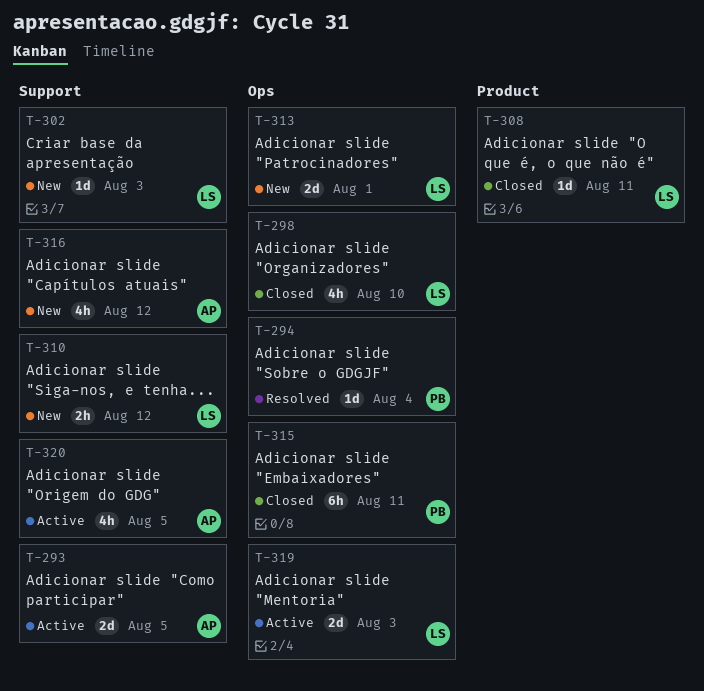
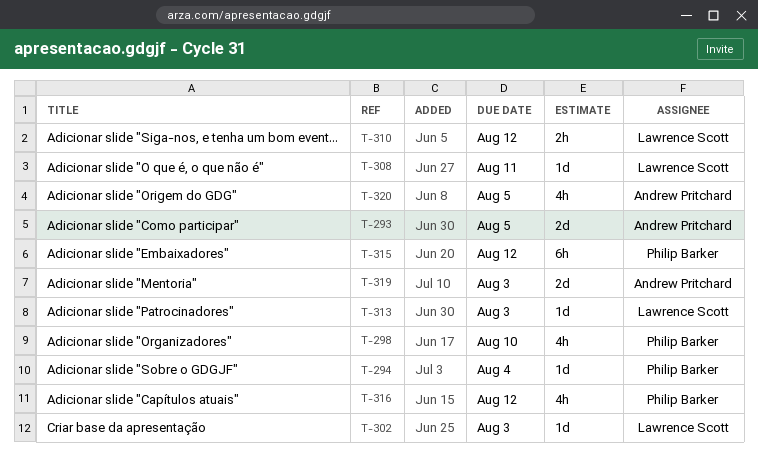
T-298, owner: Lawrence Scott -> Philip Barker
T-313, estimate: 2d -> 1d
T-313, due: Aug 1 -> Aug 3
T-315, due: Aug 11 -> Aug 12
T-316, owner: Andrew Pritchard -> Philip Barker
T-319, owner: Lawrence Scott -> Andrew Pritchard

